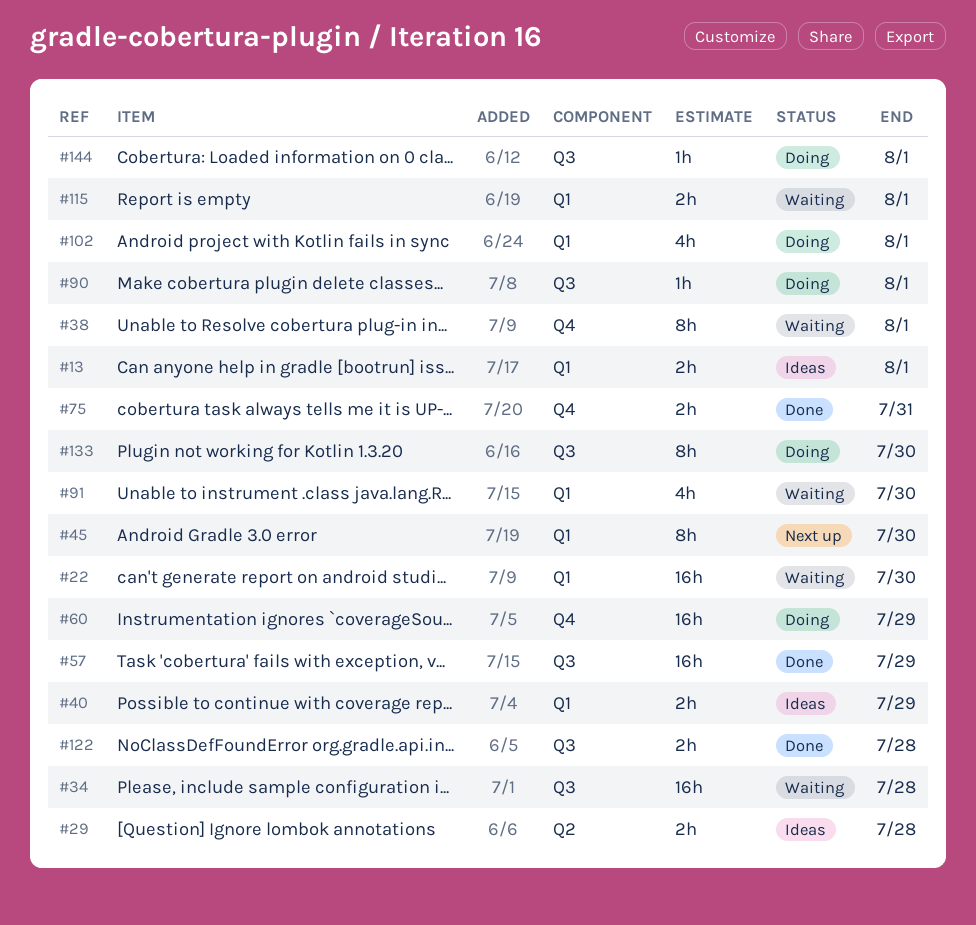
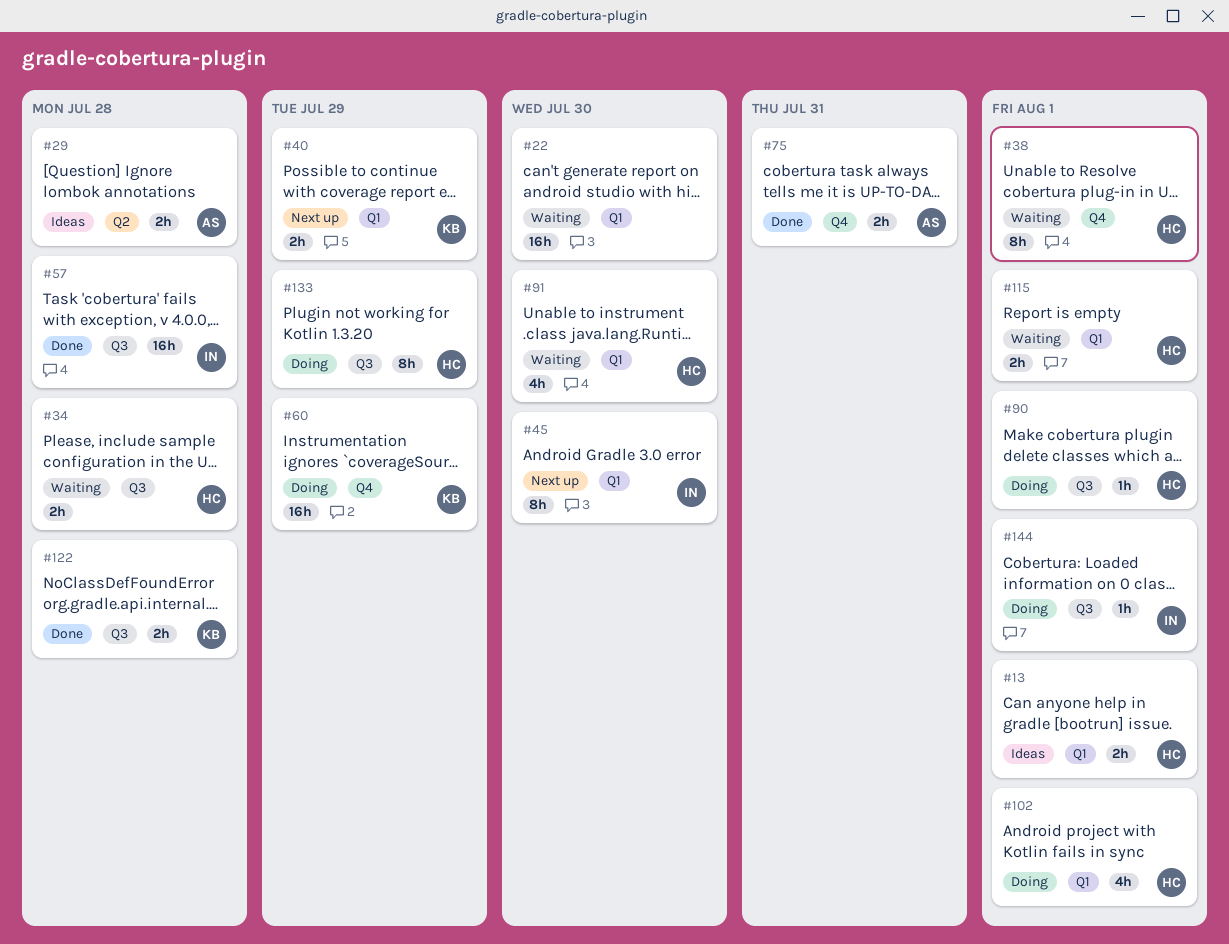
#34, estimate: 16h -> 2h
#40, status: Ideas -> Next up
#57, due: Jul 29 -> Jul 28
#133, due: Jul 30 -> Jul 29

